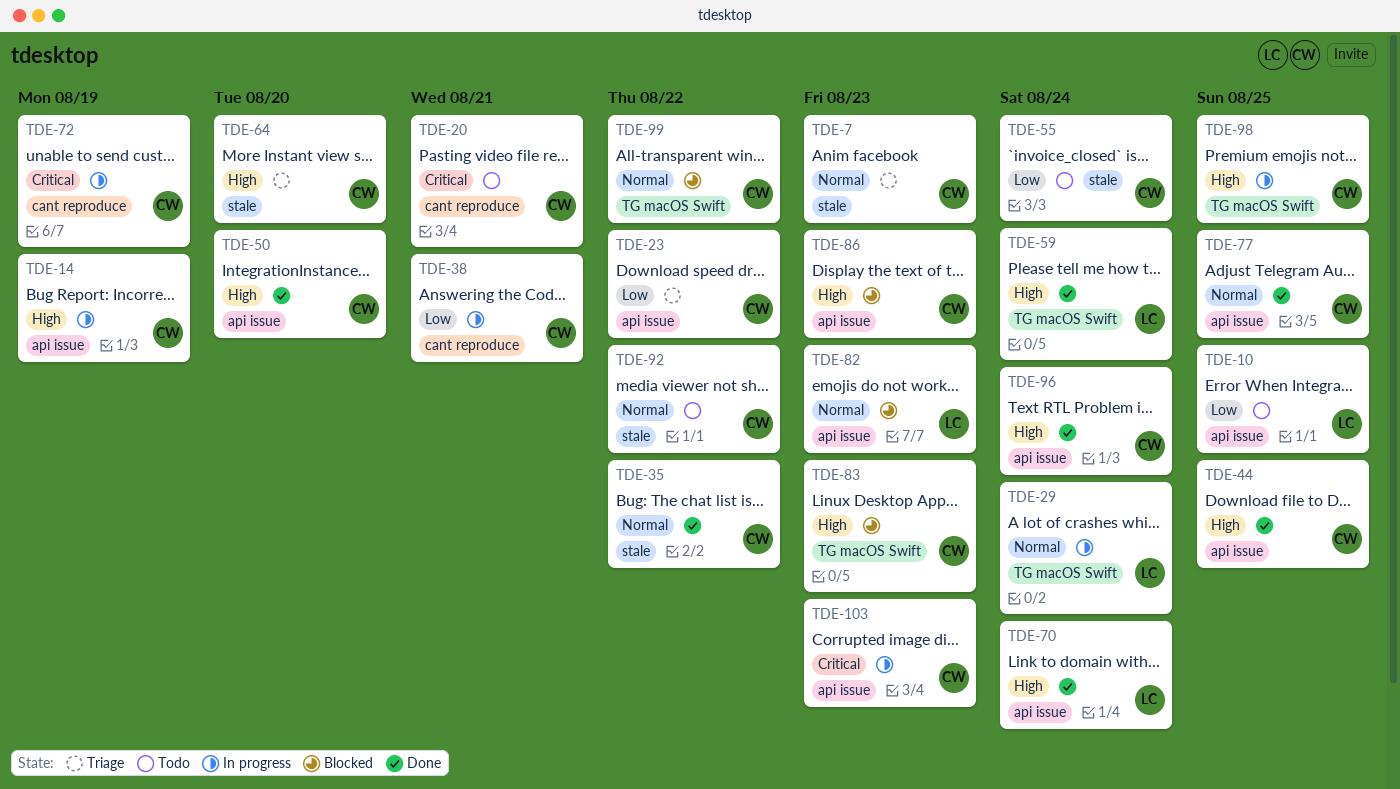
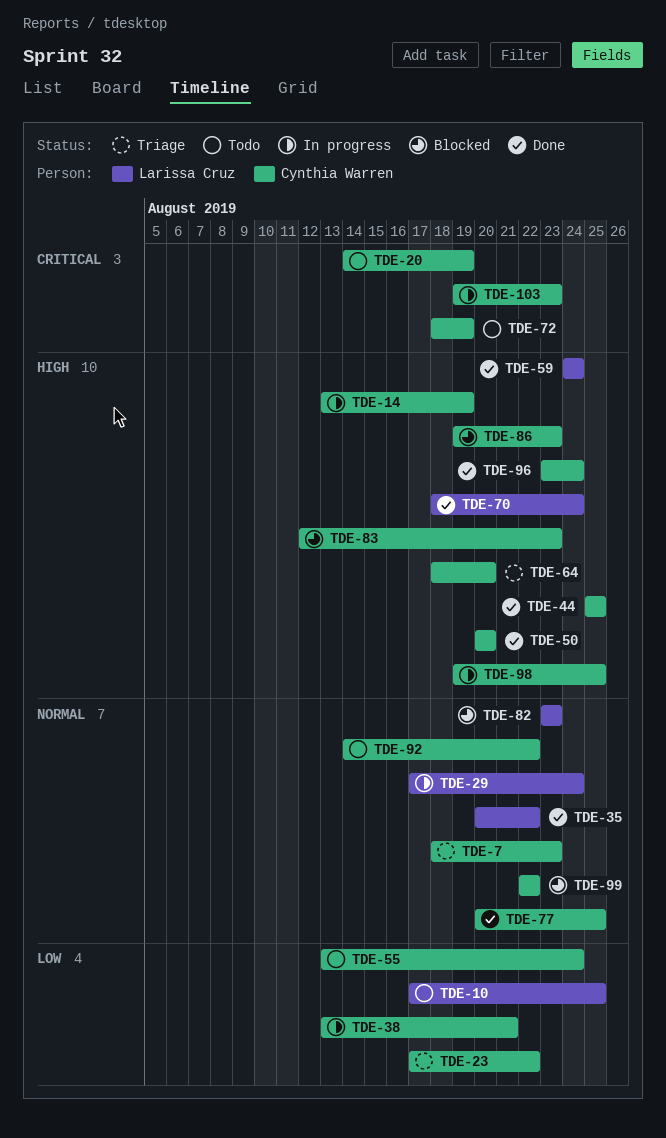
TDE-20, due: Aug 21 -> Aug 19
TDE-35, owner: Cynthia Warren -> Larissa Cruz
TDE-72, status: In progress -> Todo

